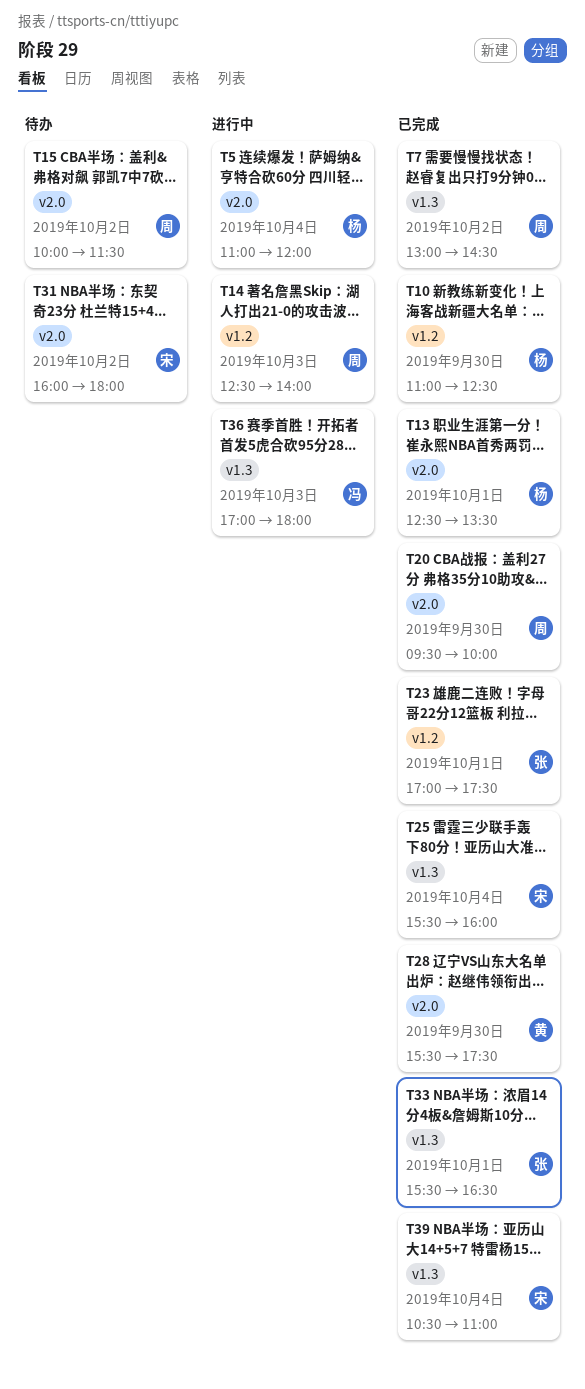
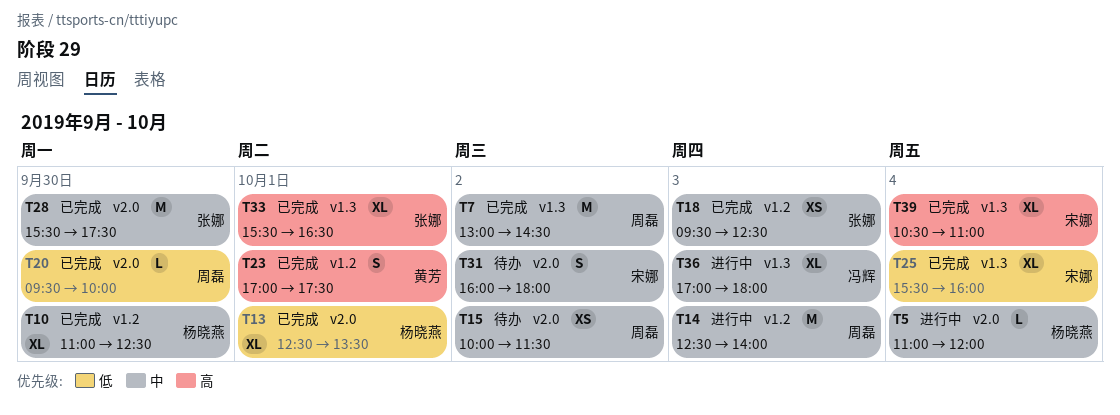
T18: none -> present
T23, owner: 张娜 -> 黄芳
T28, owner: 黄芳 -> 张娜

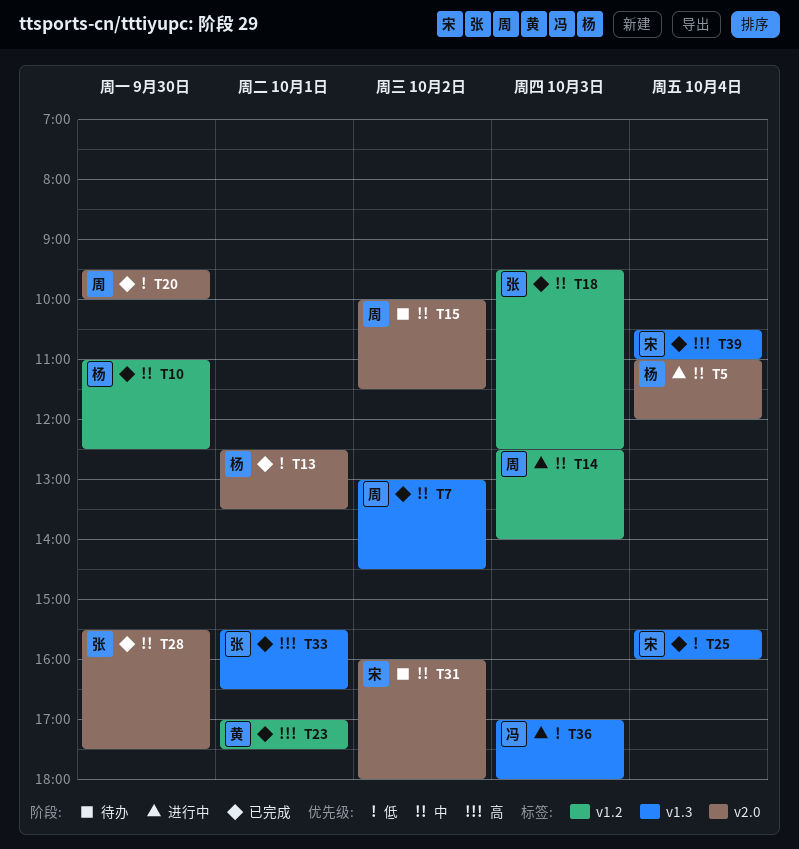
T36, priority: 中 -> 低

